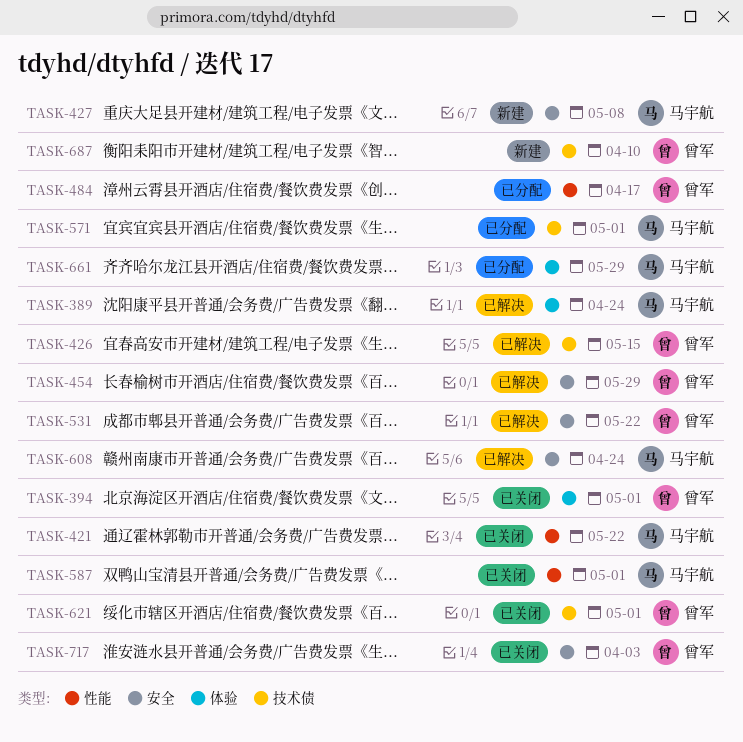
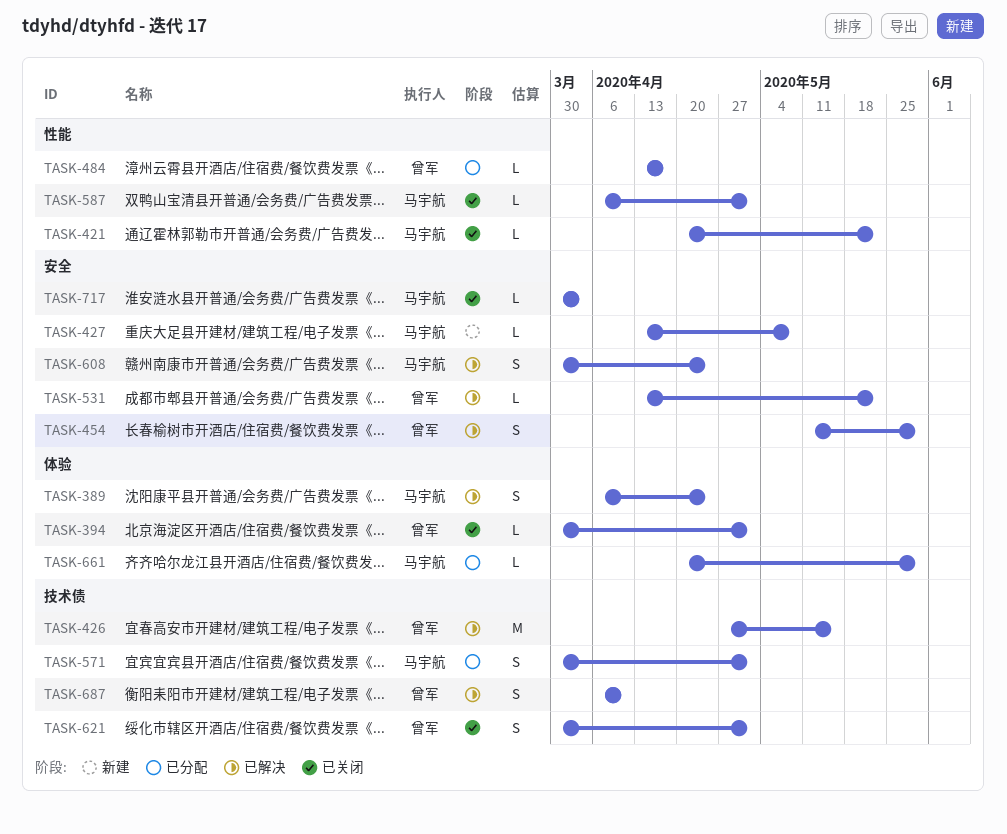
TASK-687, status: 新建 -> 已解决
TASK-717, owner: 曾军 -> 马宇航

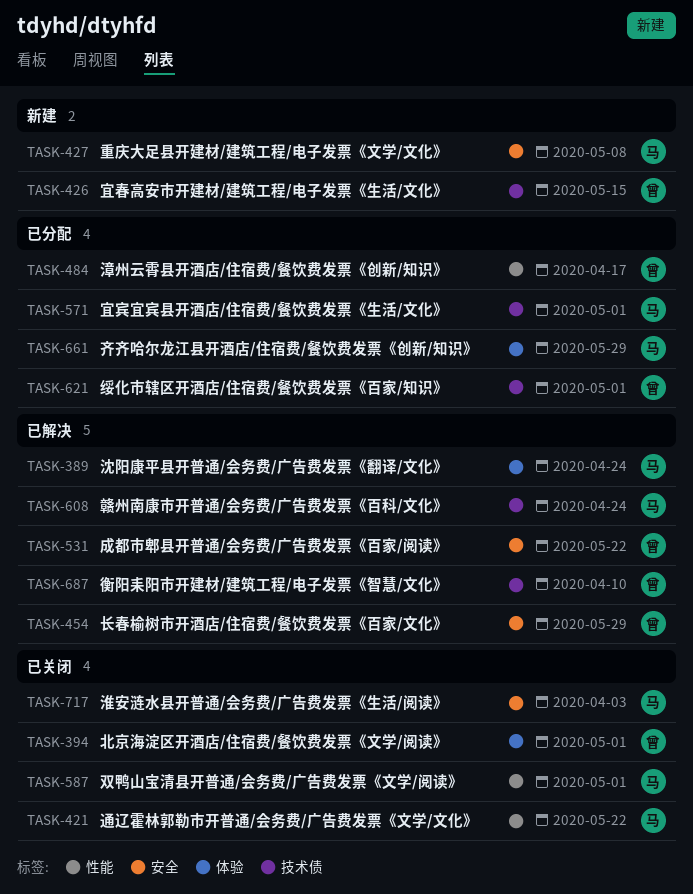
TASK-426, status: 已解决 -> 新建
TASK-608, label: 安全 -> 技术债
TASK-621, status: 已关闭 -> 已分配

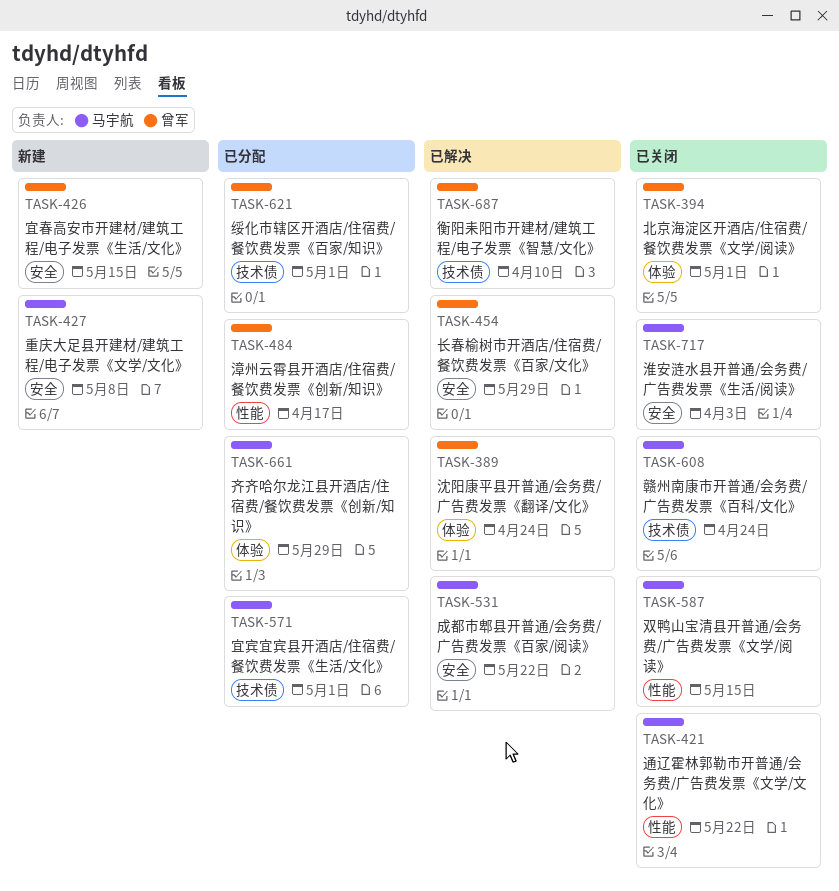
TASK-389, owner: 马宇航 -> 曾军
TASK-426, label: 技术债 -> 安全
TASK-531, owner: 曾军 -> 马宇航
TASK-587, due: May 1 -> May 15
TASK-608, status: 已解决 -> 已关闭

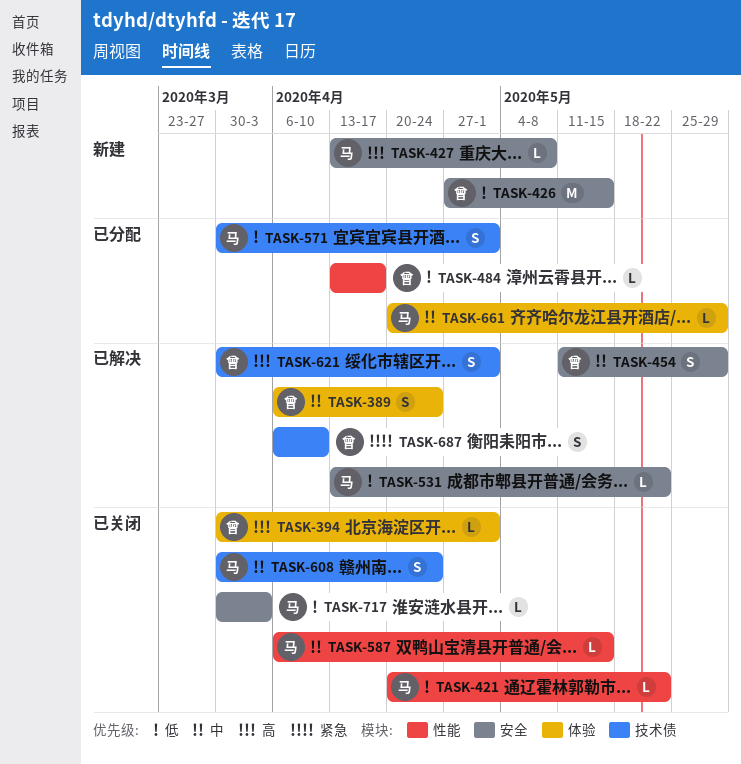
TASK-621, status: 已分配 -> 已解决

